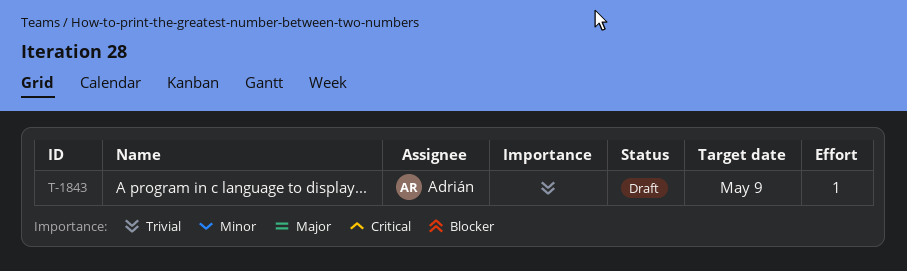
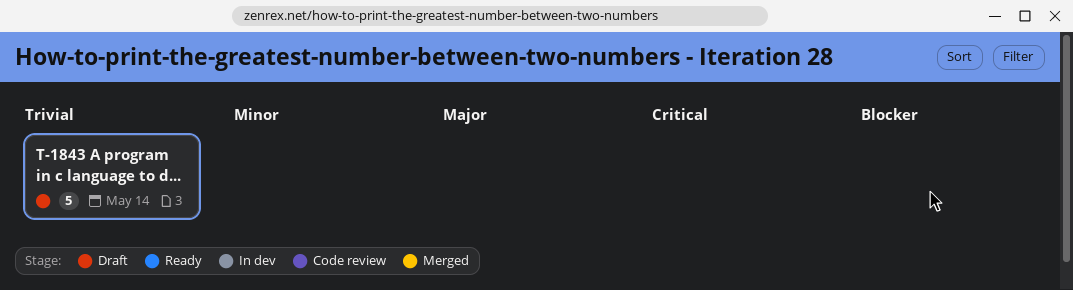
T-1843, estimate: 1 -> 5
T-1843, due: May 9 -> May 14

